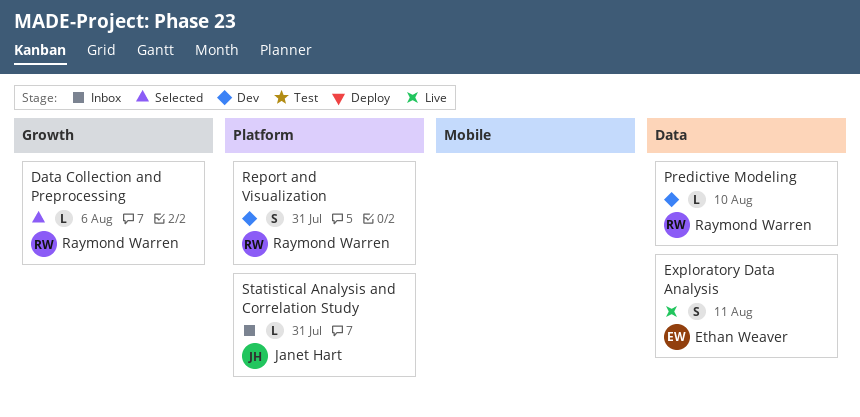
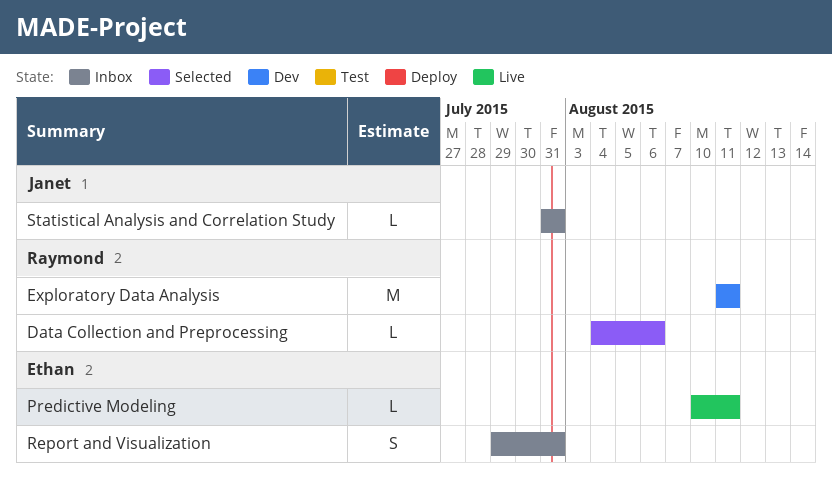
Exploratory Data Analysis, status: Live -> Dev
Exploratory Data Analysis, owner: Ethan Weaver -> Raymond Warren
Exploratory Data Analysis, estimate: S -> M
Predictive Modeling, status: Dev -> Live
Predictive Modeling, owner: Raymond Warren -> Ethan Weaver
Predictive Modeling, due: Aug 10 -> Aug 11
Report and Visualization, status: Dev -> Inbox
Report and Visualization, owner: Raymond Warren -> Ethan Weaver

